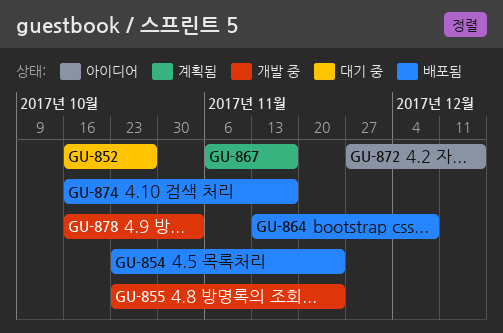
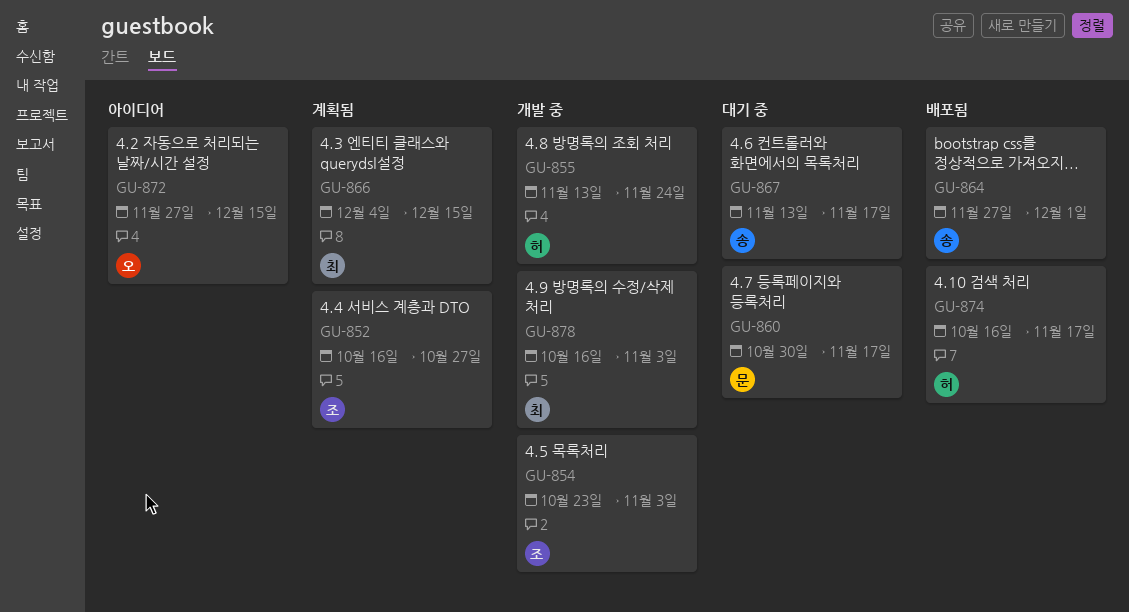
GU-852, status: 대기 중 -> 계획됨
GU-854, status: 배포됨 -> 개발 중
GU-854, due: Nov 24 -> Nov 3
GU-855, start: Oct 23 -> Nov 13
GU-860: none -> present
GU-864, start: Nov 13 -> Nov 27
GU-864, due: Dec 8 -> Dec 1
GU-866: none -> present
GU-867, status: 계획됨 -> 대기 중
GU-867, start: Nov 6 -> Nov 13

